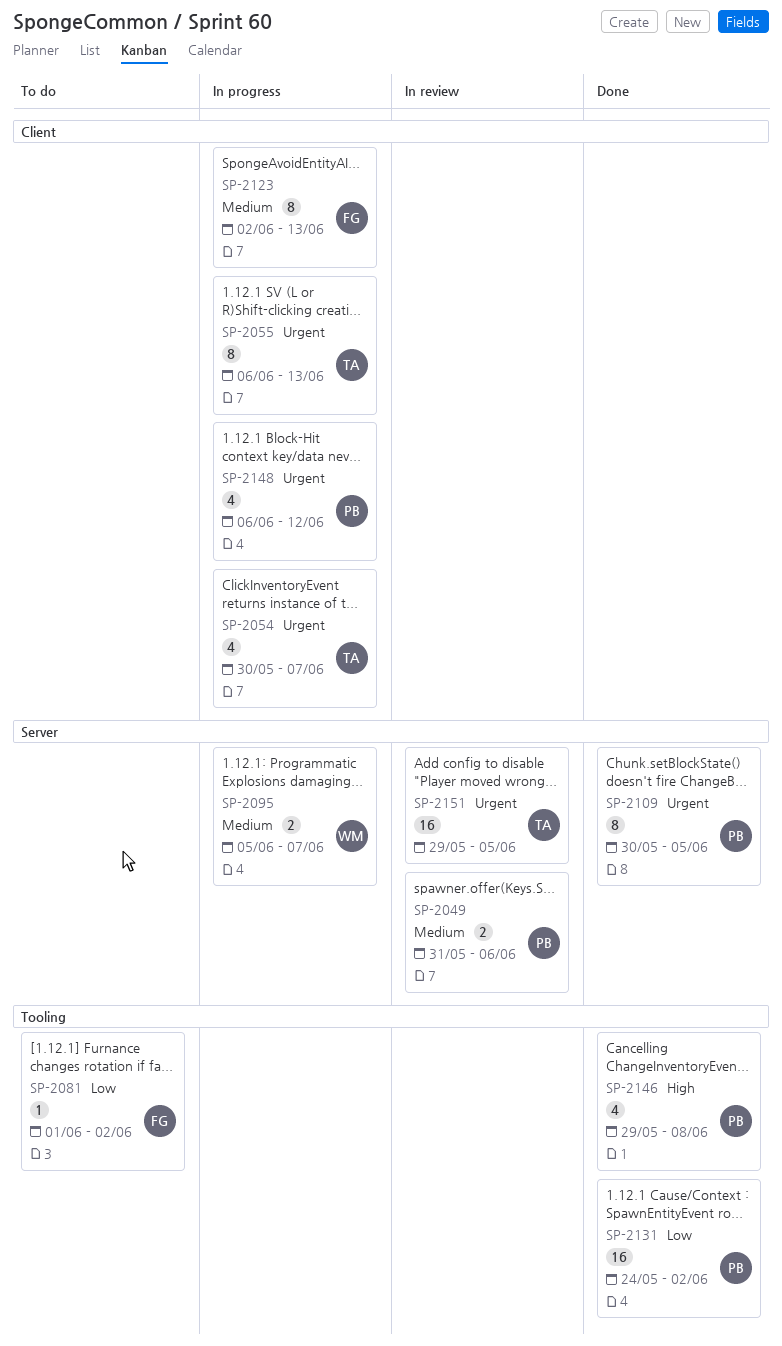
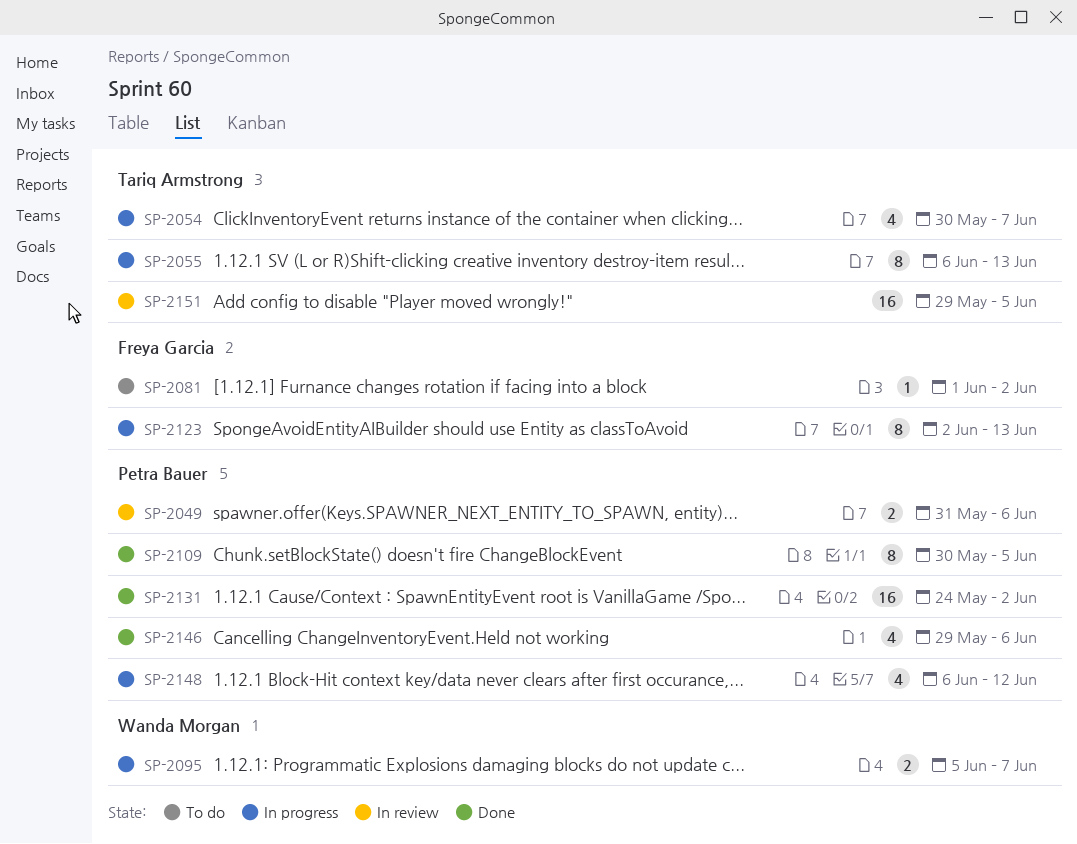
SP-2146, due: Jun 8 -> Jun 6

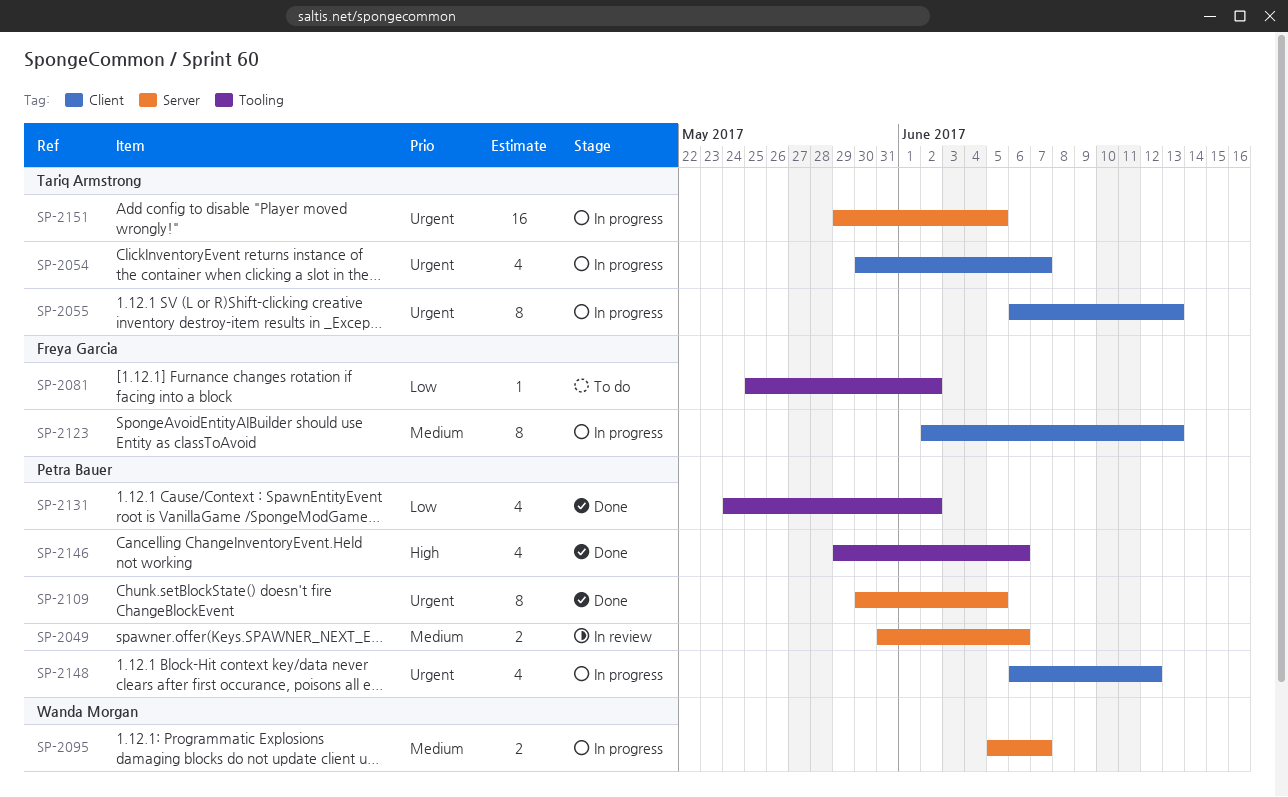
SP-2081, start: Jun 1 -> May 25
SP-2131, estimate: 16 -> 4
SP-2151, status: In review -> In progress

